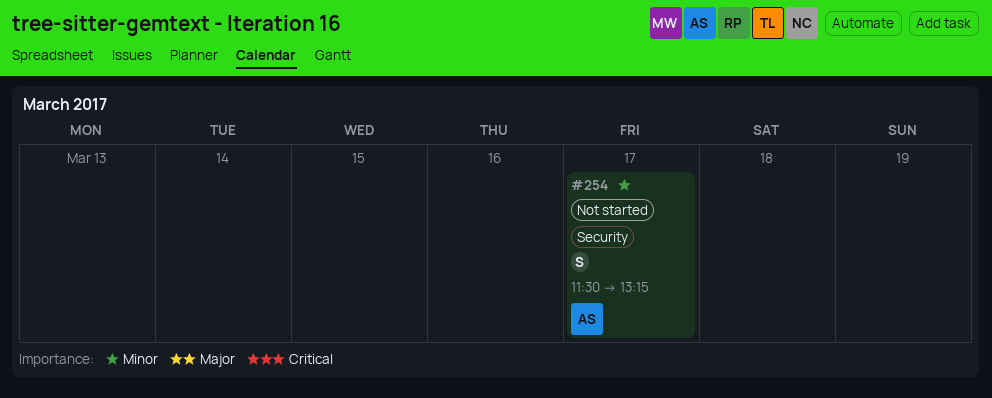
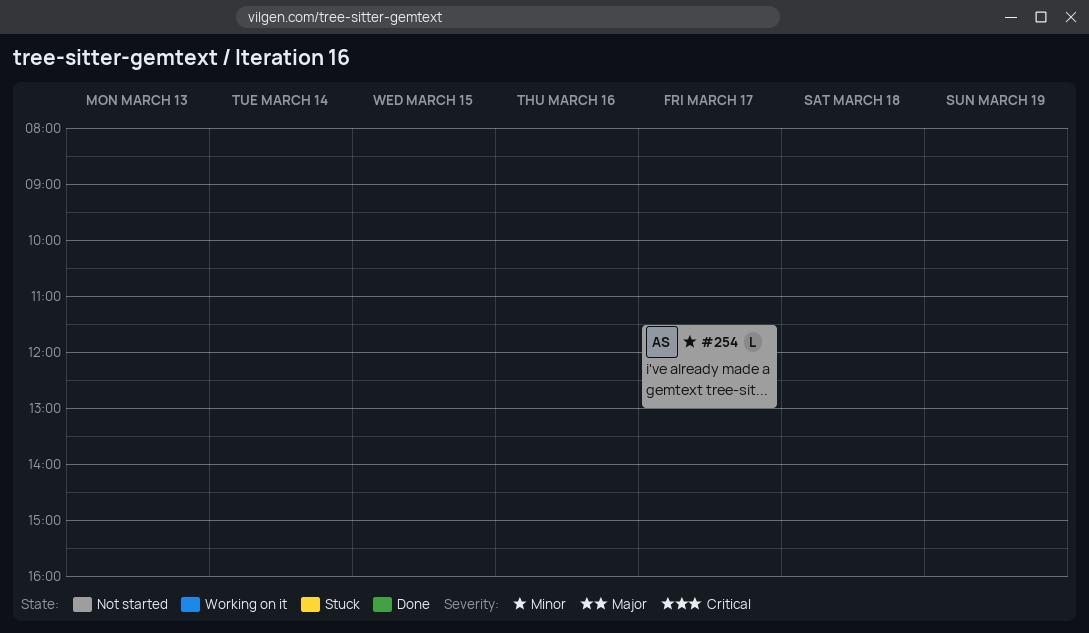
#254, estimate: S -> L
#254, ends: 13:15 -> 13:00

